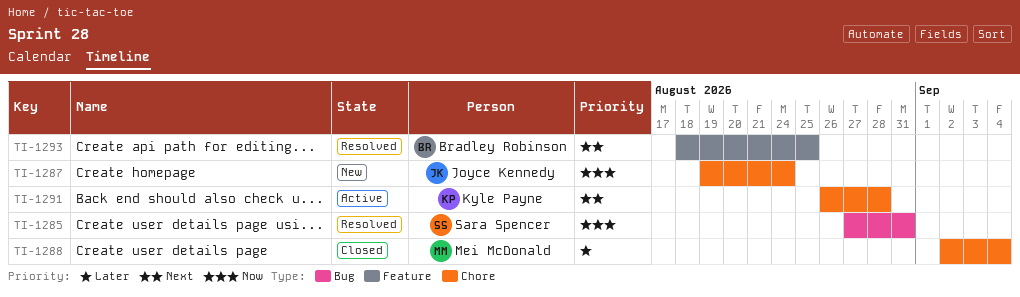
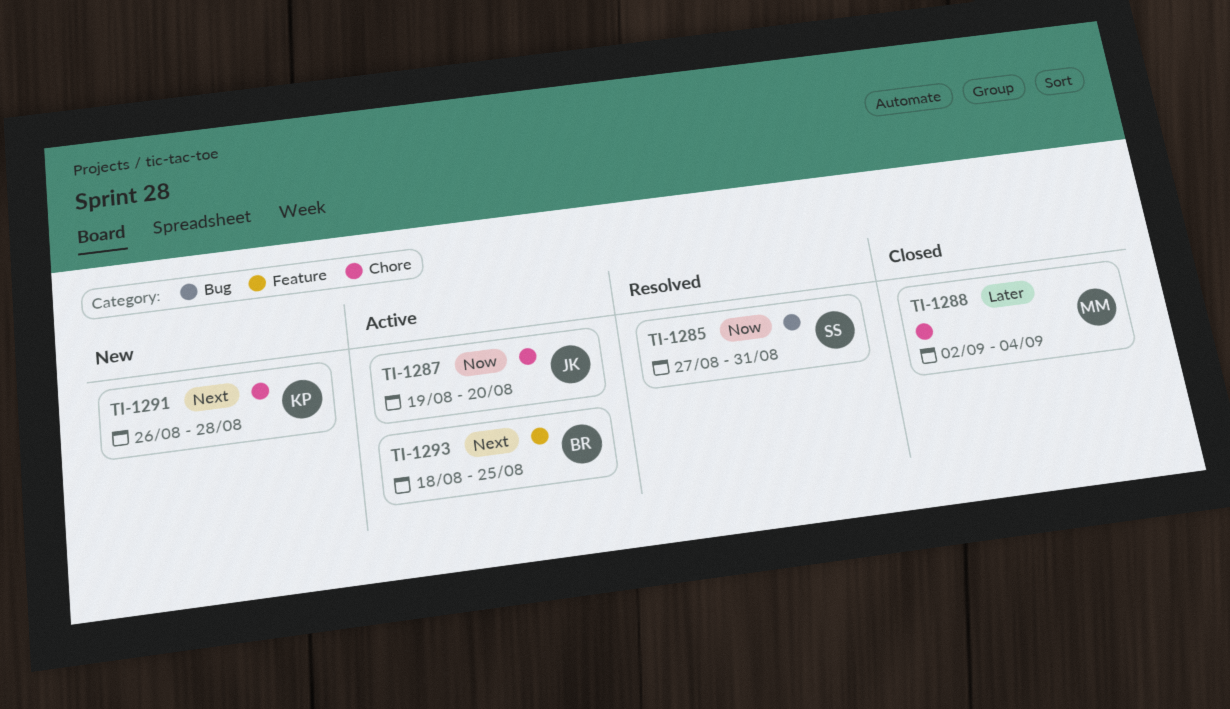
TI-1287, status: New -> Active
TI-1287, due: Aug 24 -> Aug 20
TI-1291, status: Active -> New
TI-1293, status: Resolved -> Active

